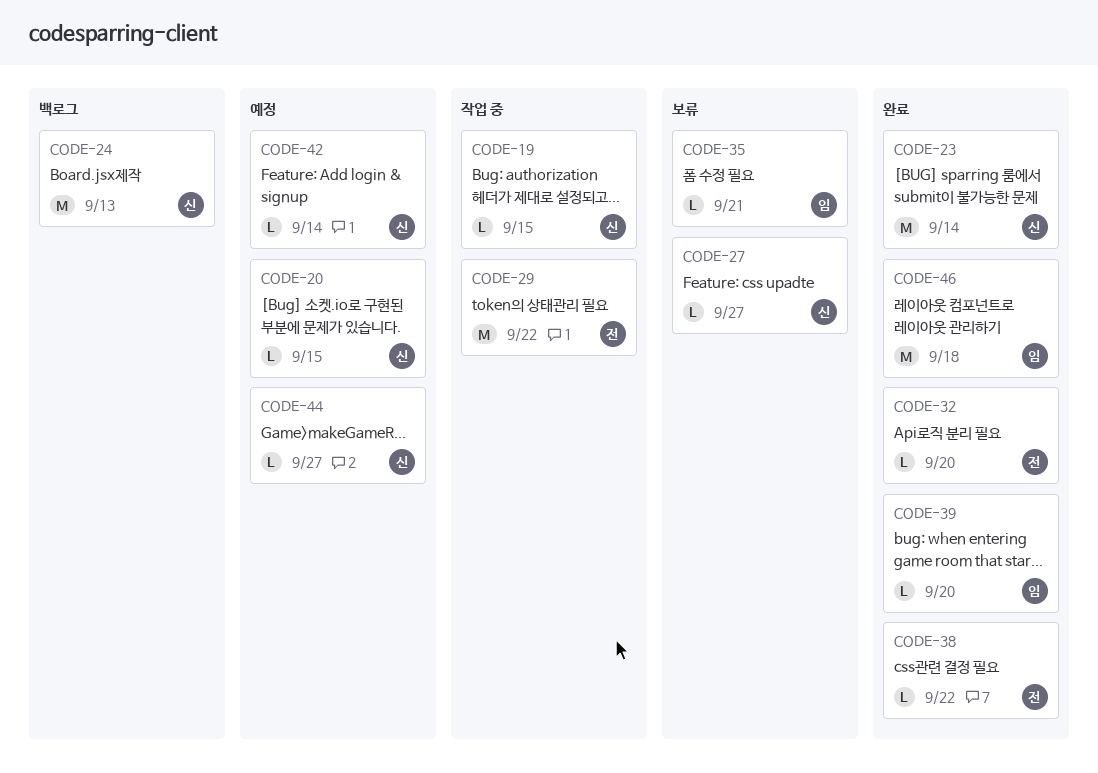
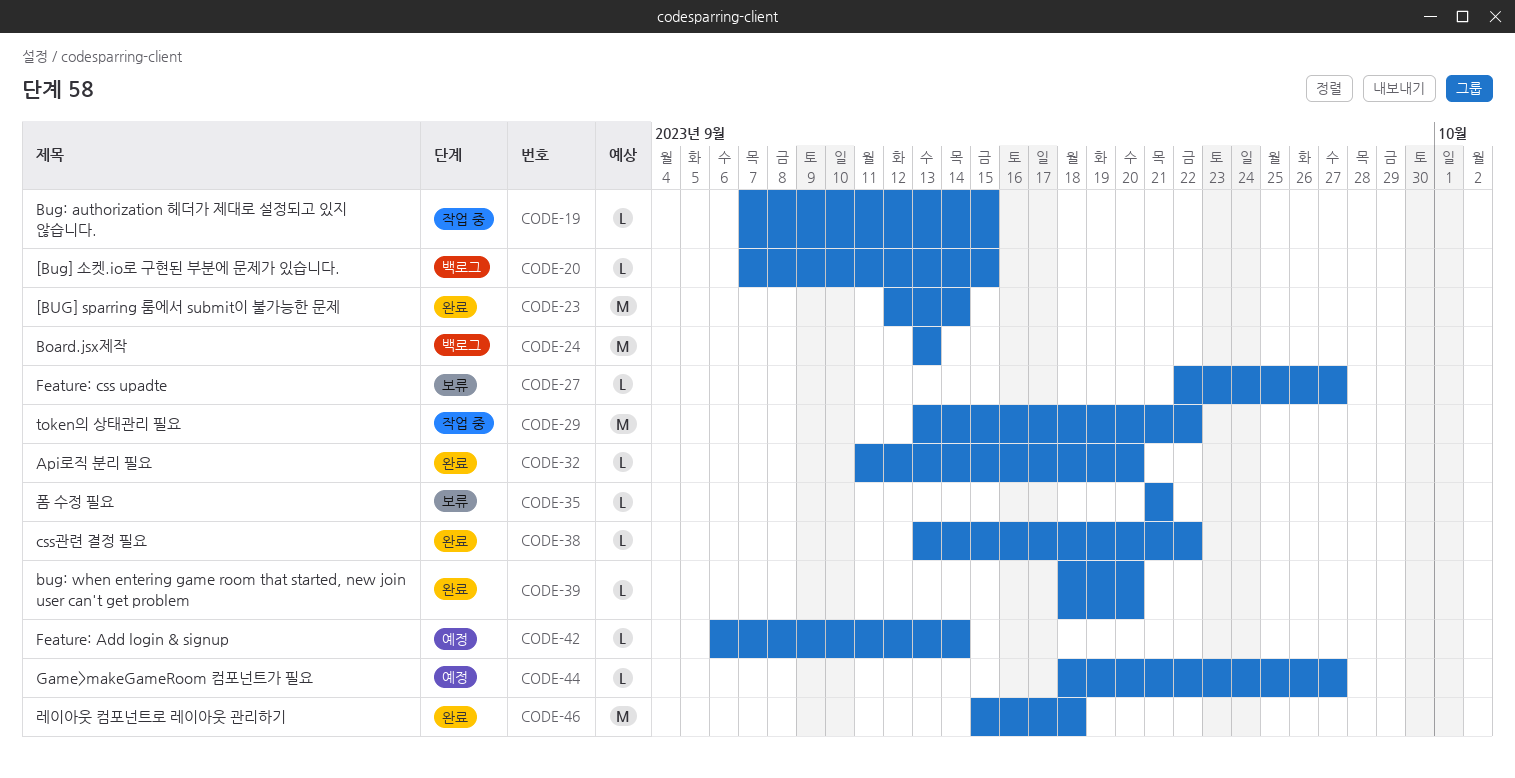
CODE-20, status: 예정 -> 백로그

